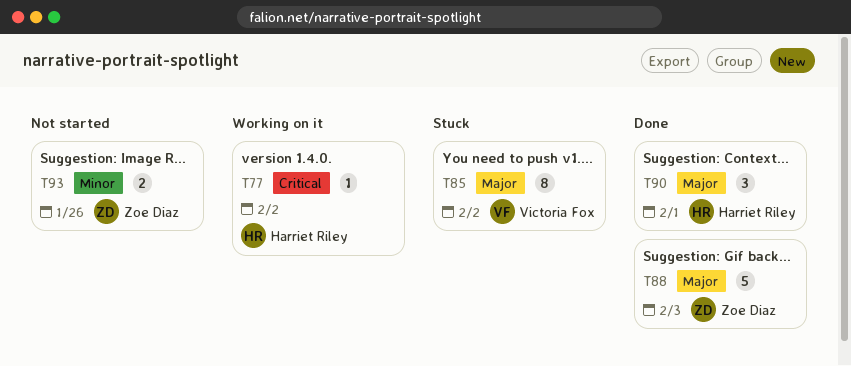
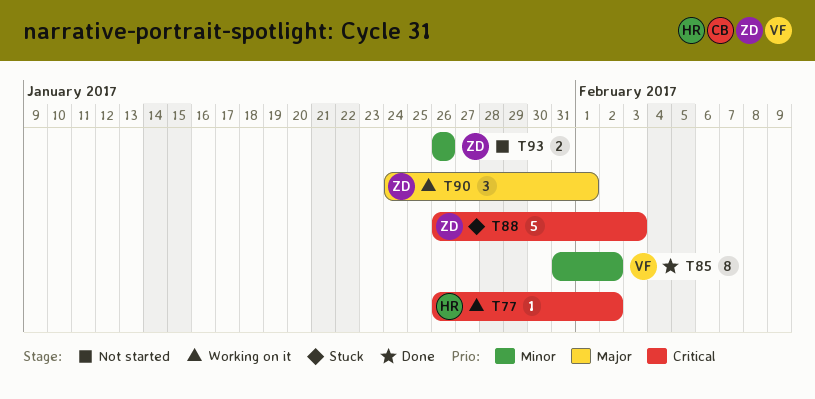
T85, status: Stuck -> Done
T85, priority: Major -> Minor
T88, status: Done -> Stuck
T88, priority: Major -> Critical
T90, status: Done -> Working on it
T90, owner: Harriet Riley -> Zoe Diaz

